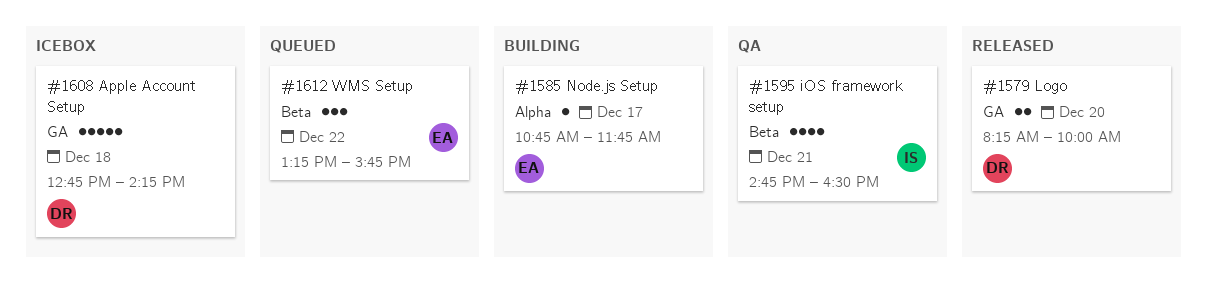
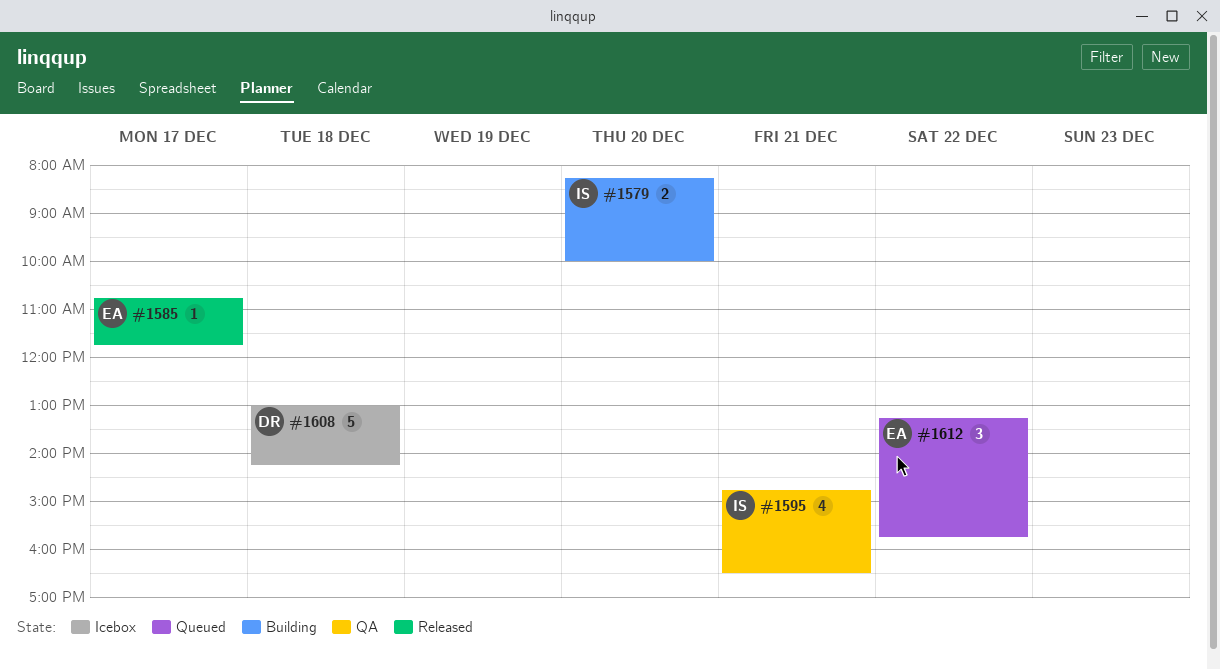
#1579, status: Released -> Building
#1579, owner: DR -> IS
#1585, status: Building -> Released
#1608, begins: 12:45 -> 13:00

